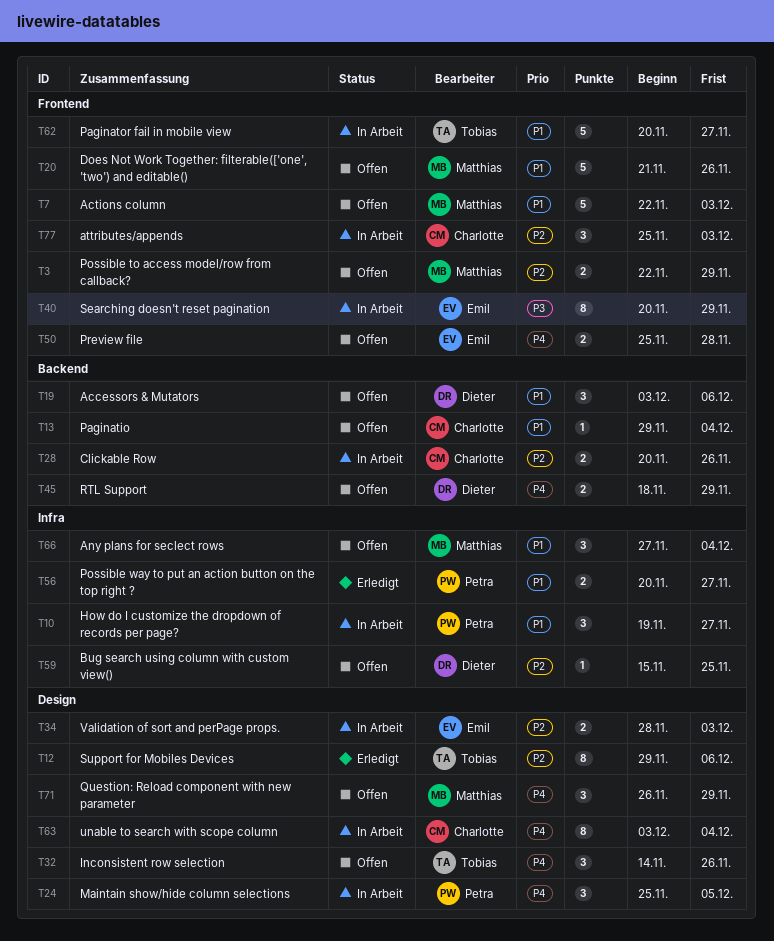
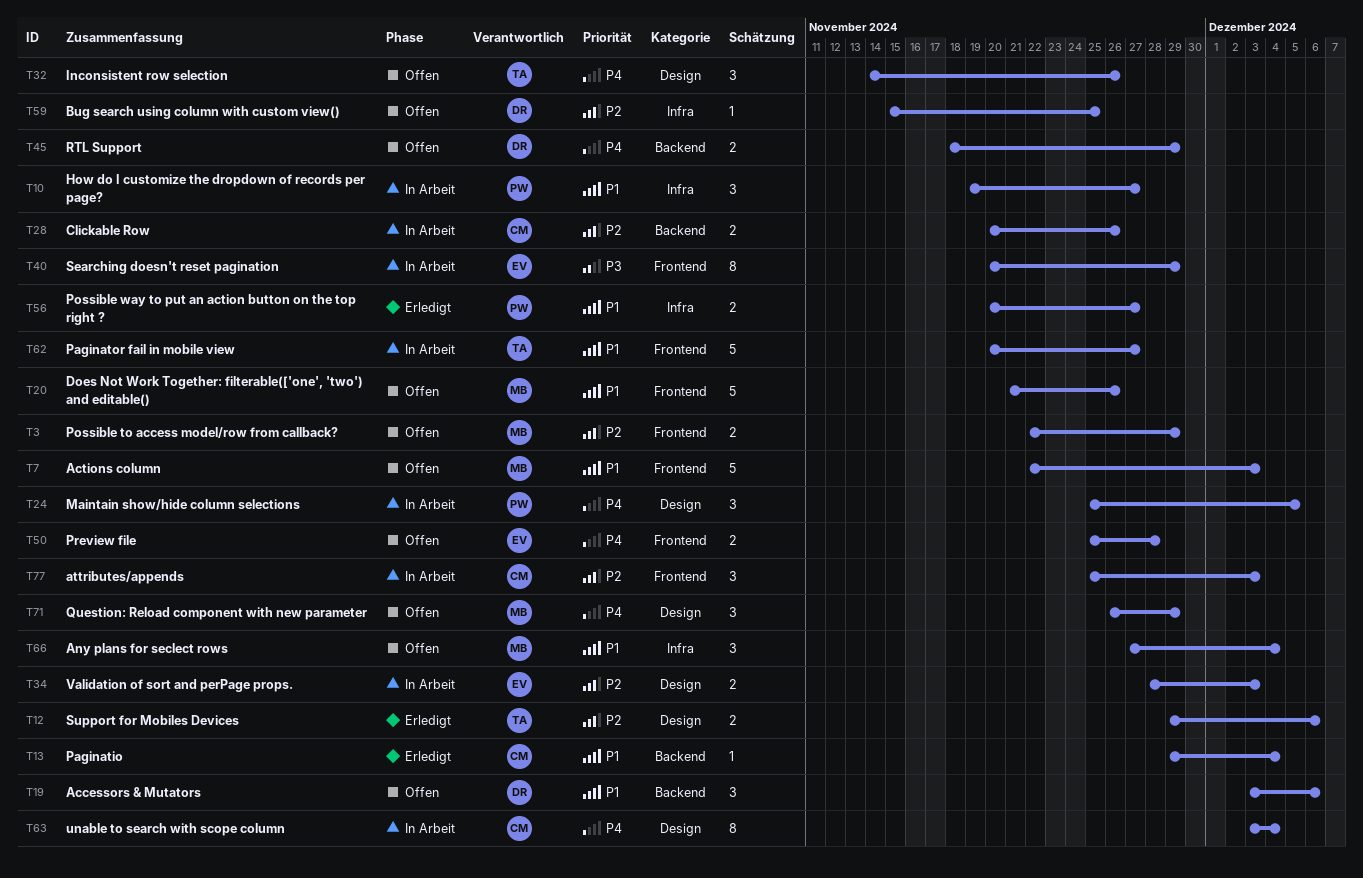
T12, estimate: 8 -> 2
T13, status: Offen -> Erledigt

